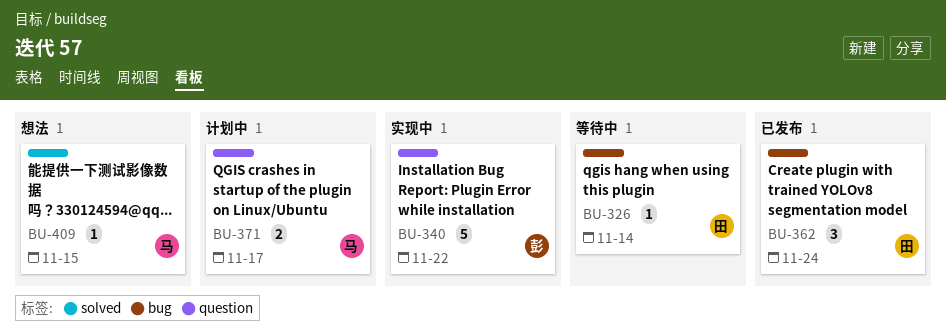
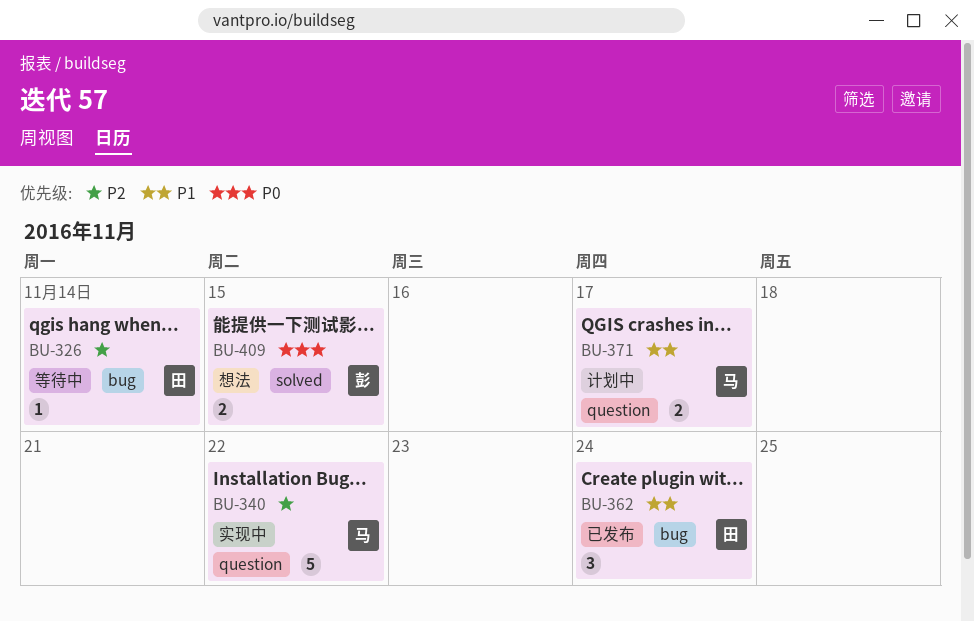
BU-340, owner: 彭 -> 马
BU-409, owner: 马 -> 彭
BU-409, estimate: 1 -> 2

